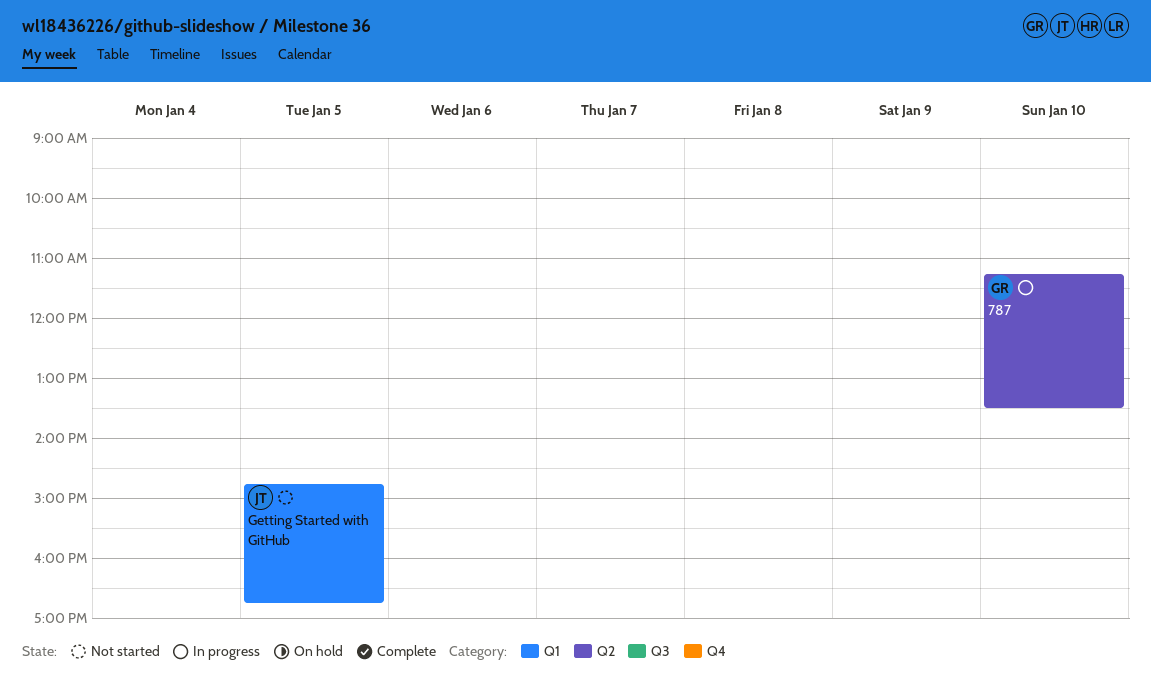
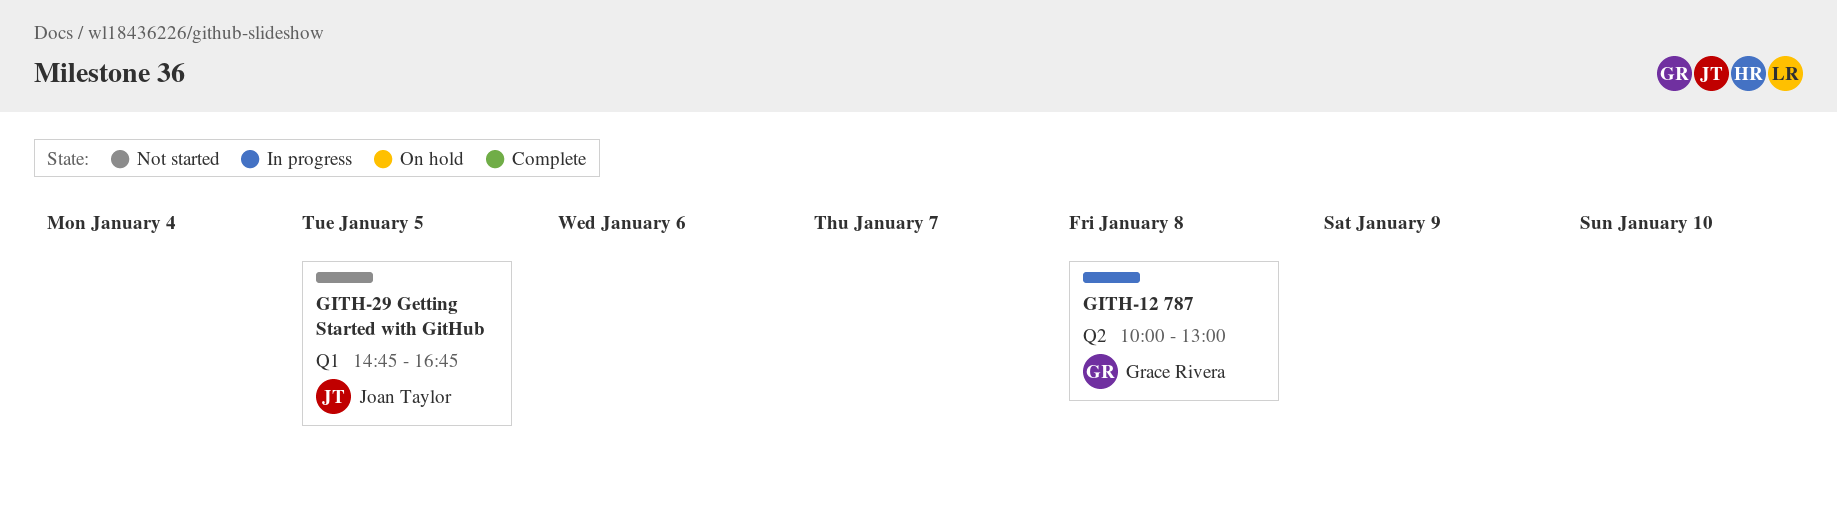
787, day: Jan 10 -> Jan 8
787, begins: 11:15 -> 10:00
787, ends: 13:30 -> 13:00

